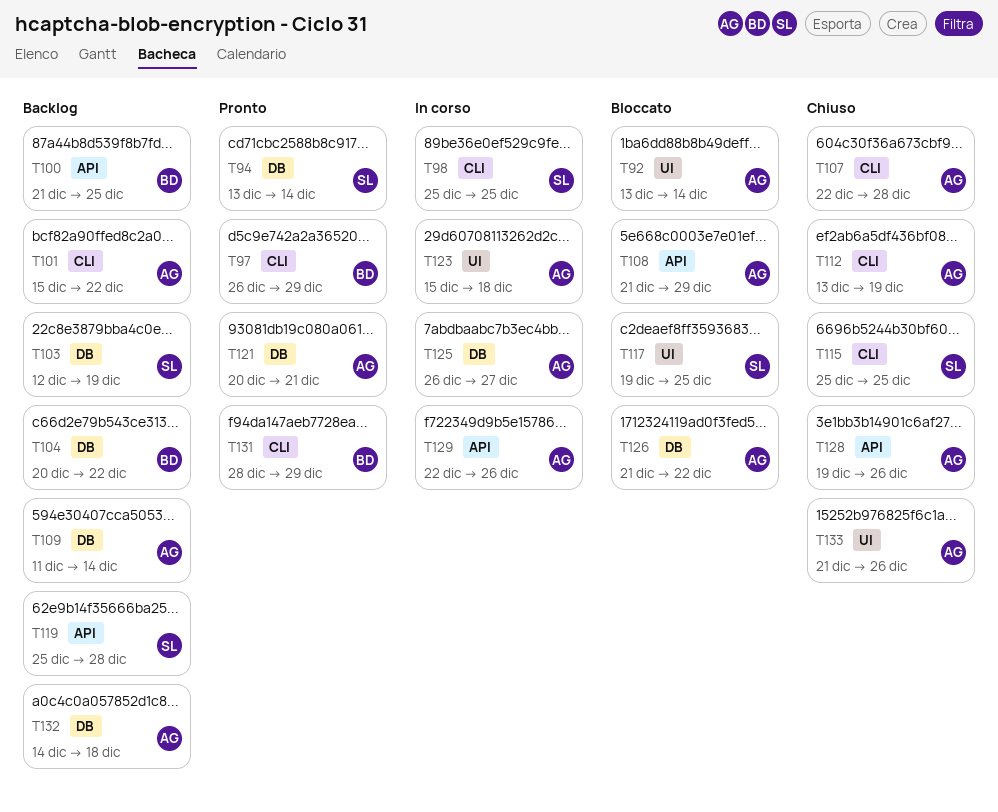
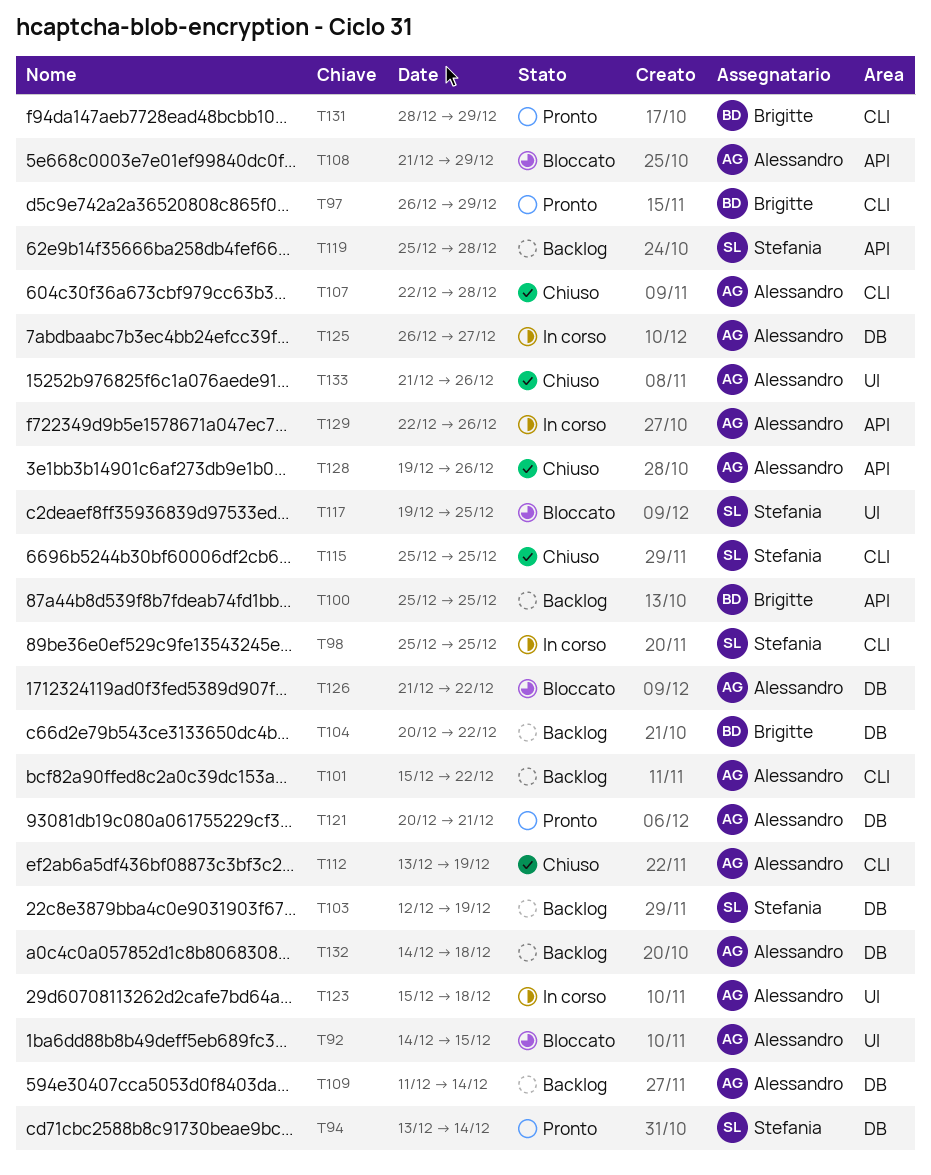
T92, start: Dec 13 -> Dec 14
T92, due: Dec 14 -> Dec 15
T100, start: Dec 21 -> Dec 25

